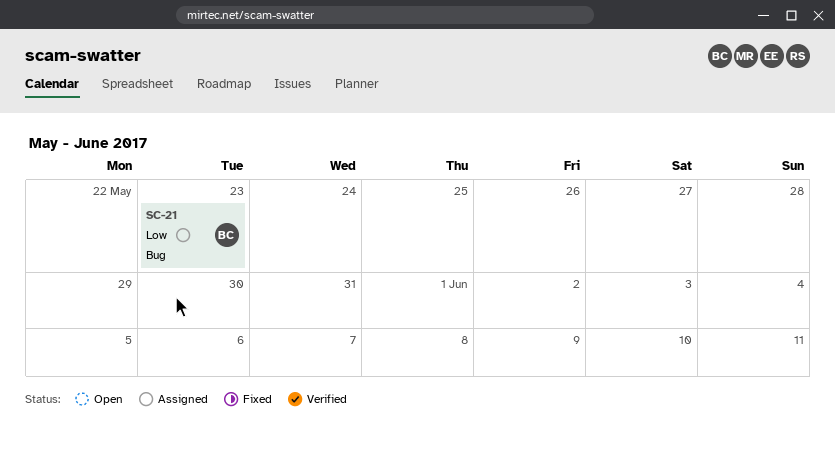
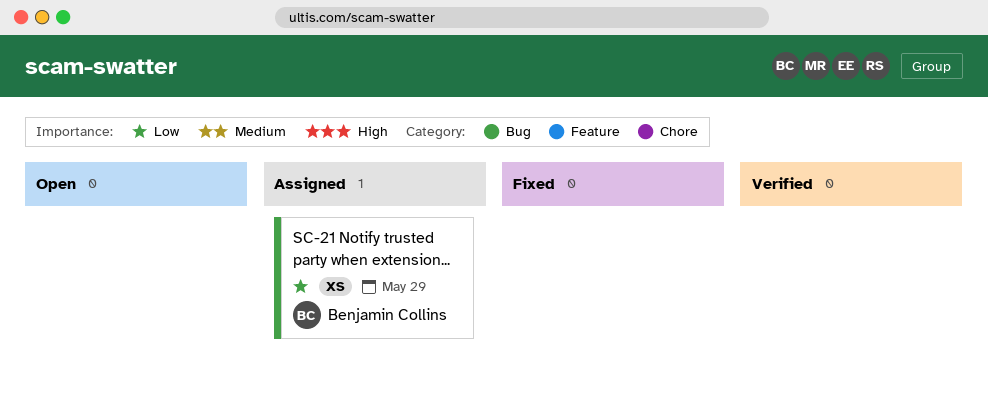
SC-21, due: May 23 -> May 29

